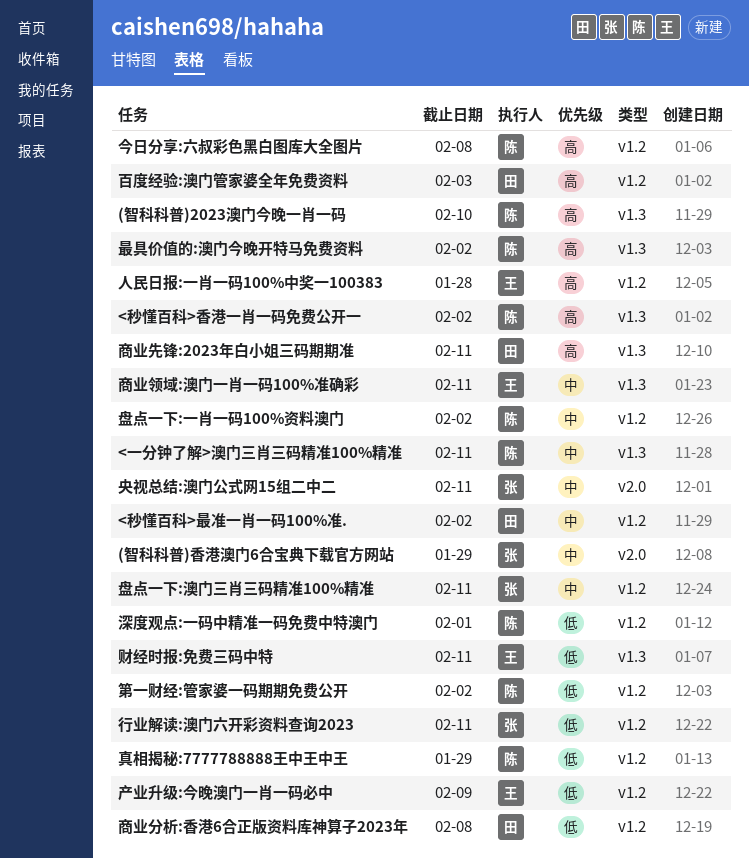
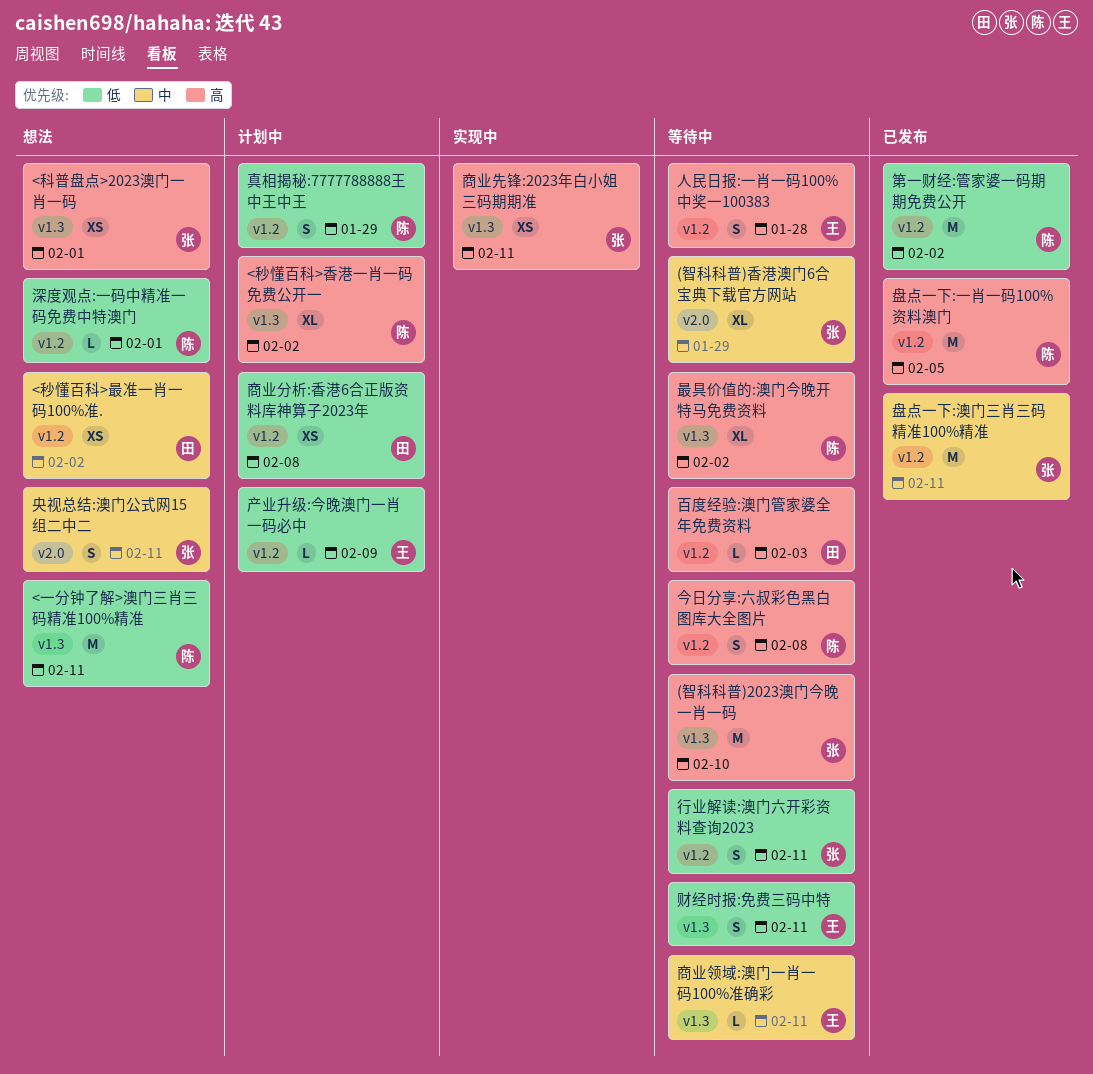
(智科科普)2023澳门今晚一肖一码, owner: 陈 -> 张
<一分钟了解>澳门三肖三码精准100%精准, priority: 中 -> 低
<科普盘点>2023澳门一肖一码: none -> present
商业先锋:2023年白小姐三码期期准, owner: 田 -> 张
盘点一下:一肖一码100%资料澳门, priority: 中 -> 高
盘点一下:一肖一码100%资料澳门, due: Feb 2 -> Feb 5

